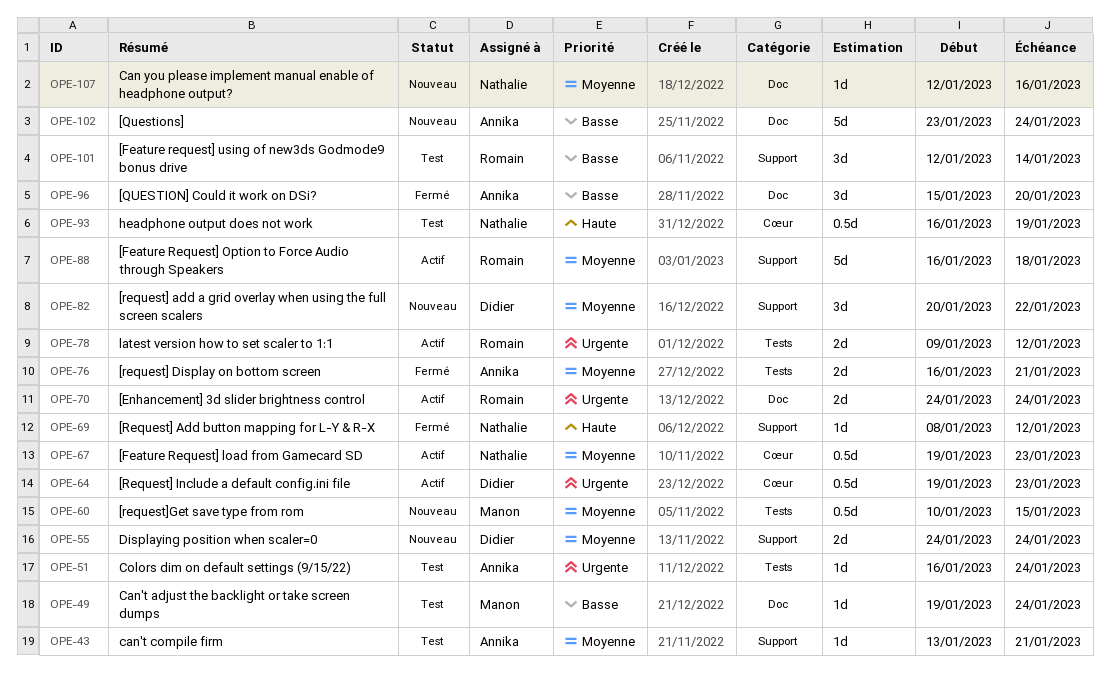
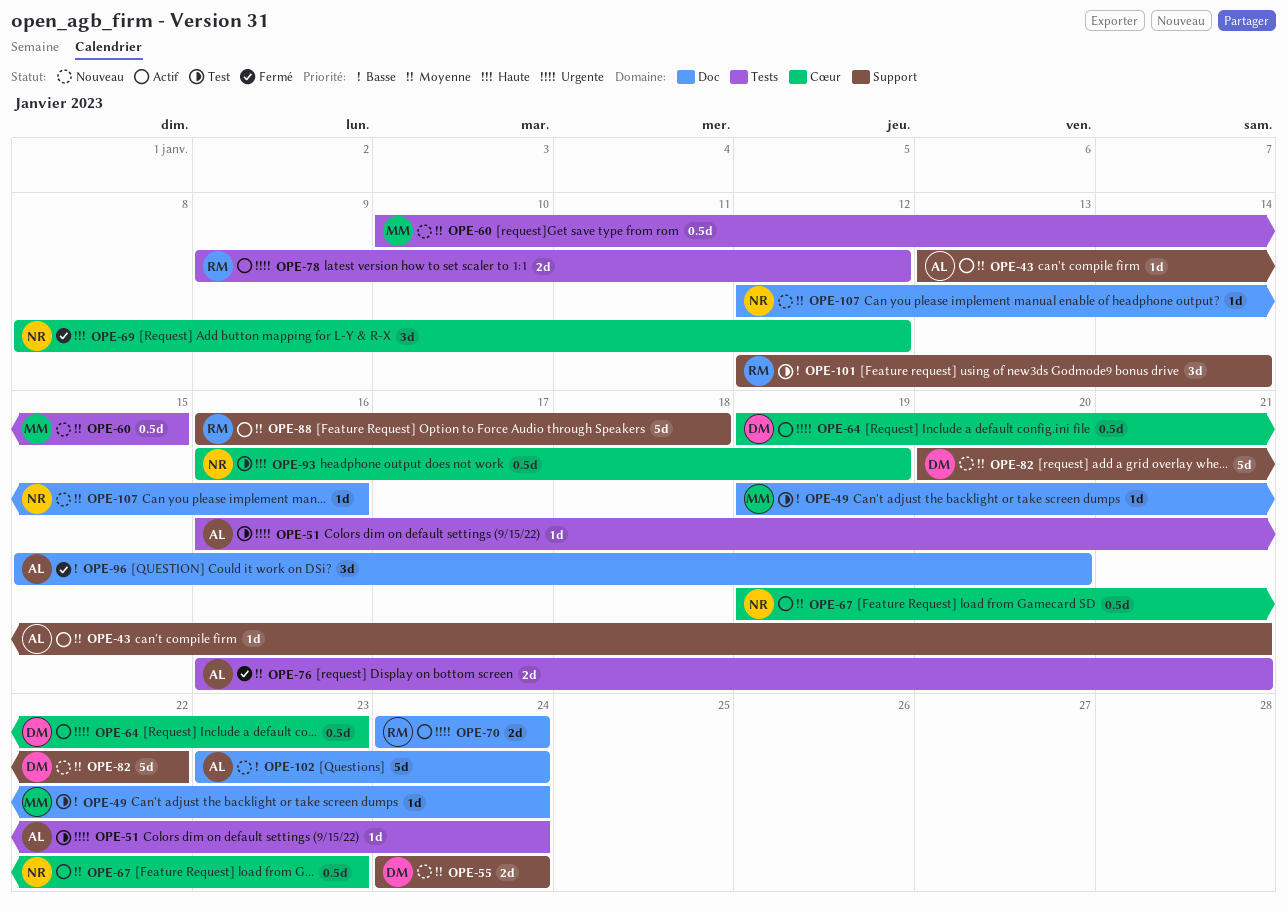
OPE-43, status: Test -> Actif
OPE-69, label: Support -> Cœur
OPE-69, estimate: 1d -> 3d
OPE-82, estimate: 3d -> 5d

